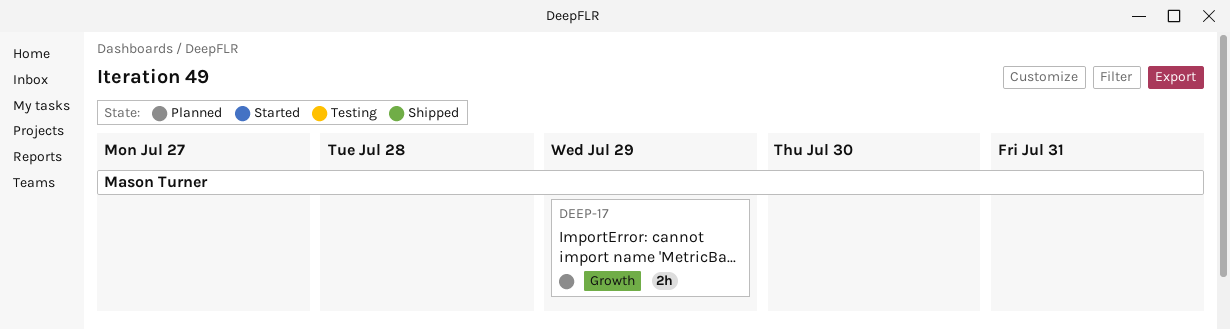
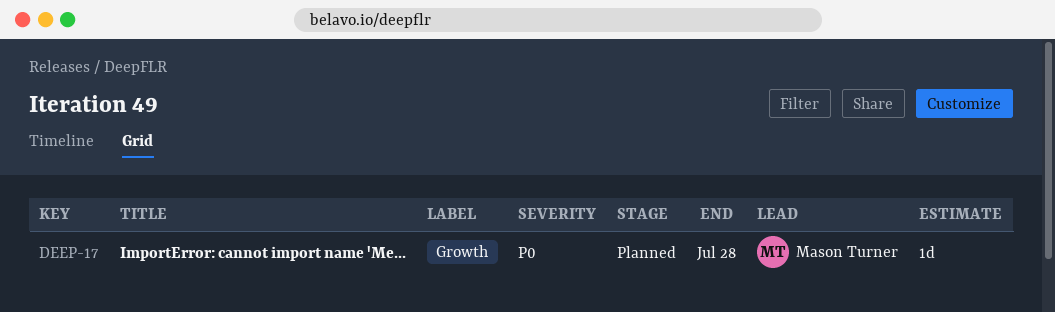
DEEP-17, estimate: 2h -> 1d
DEEP-17, due: Jul 29 -> Jul 28

